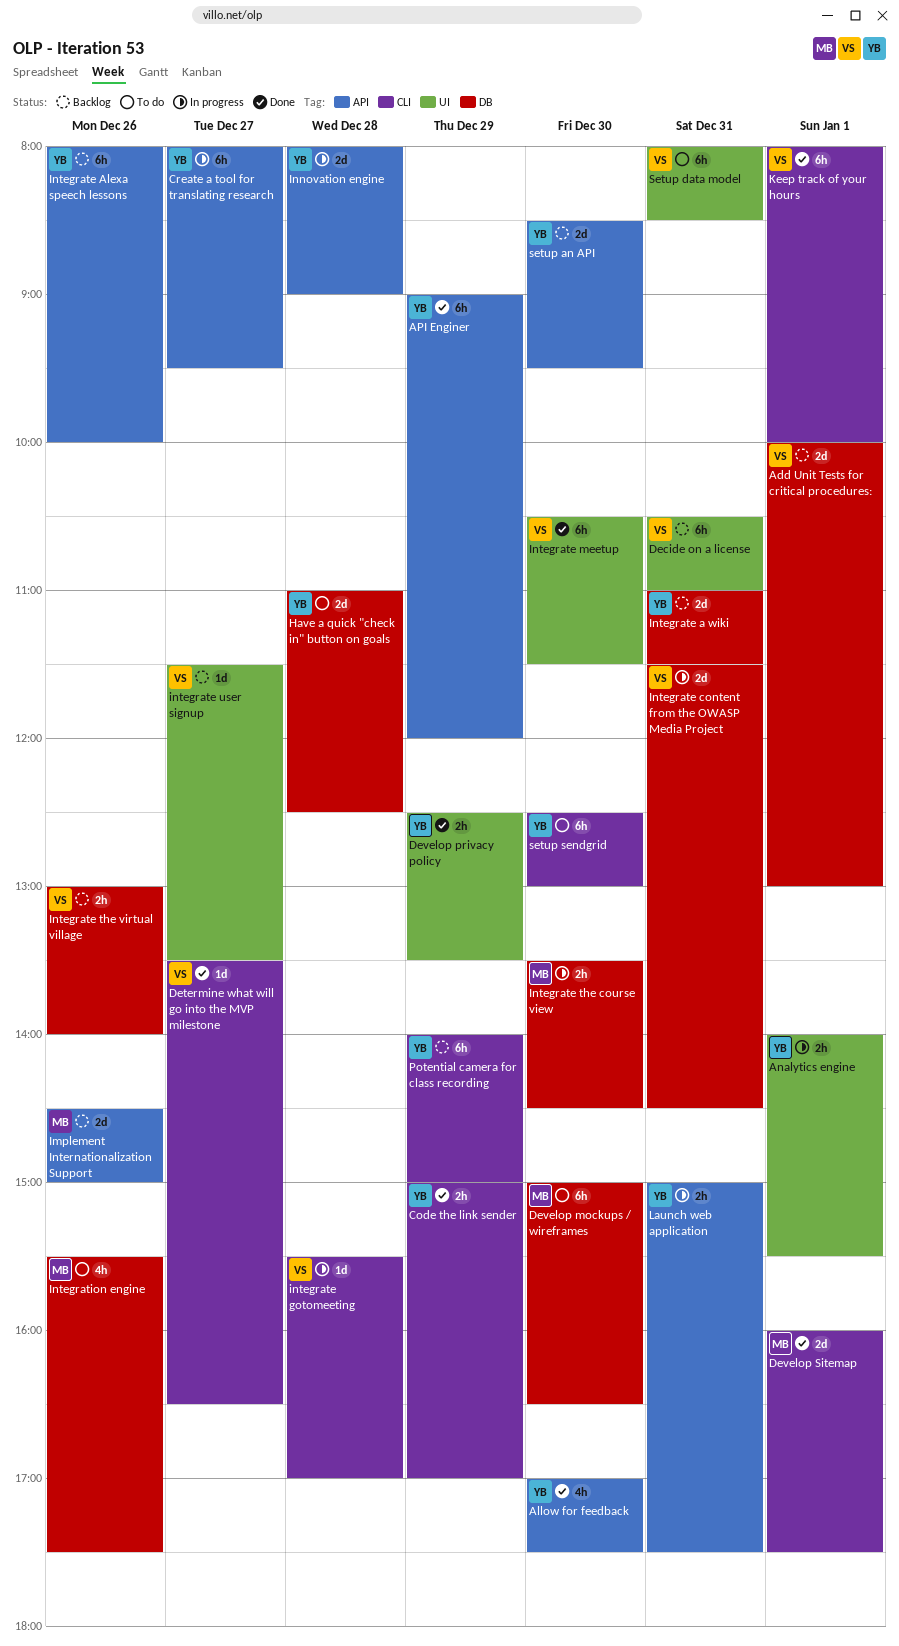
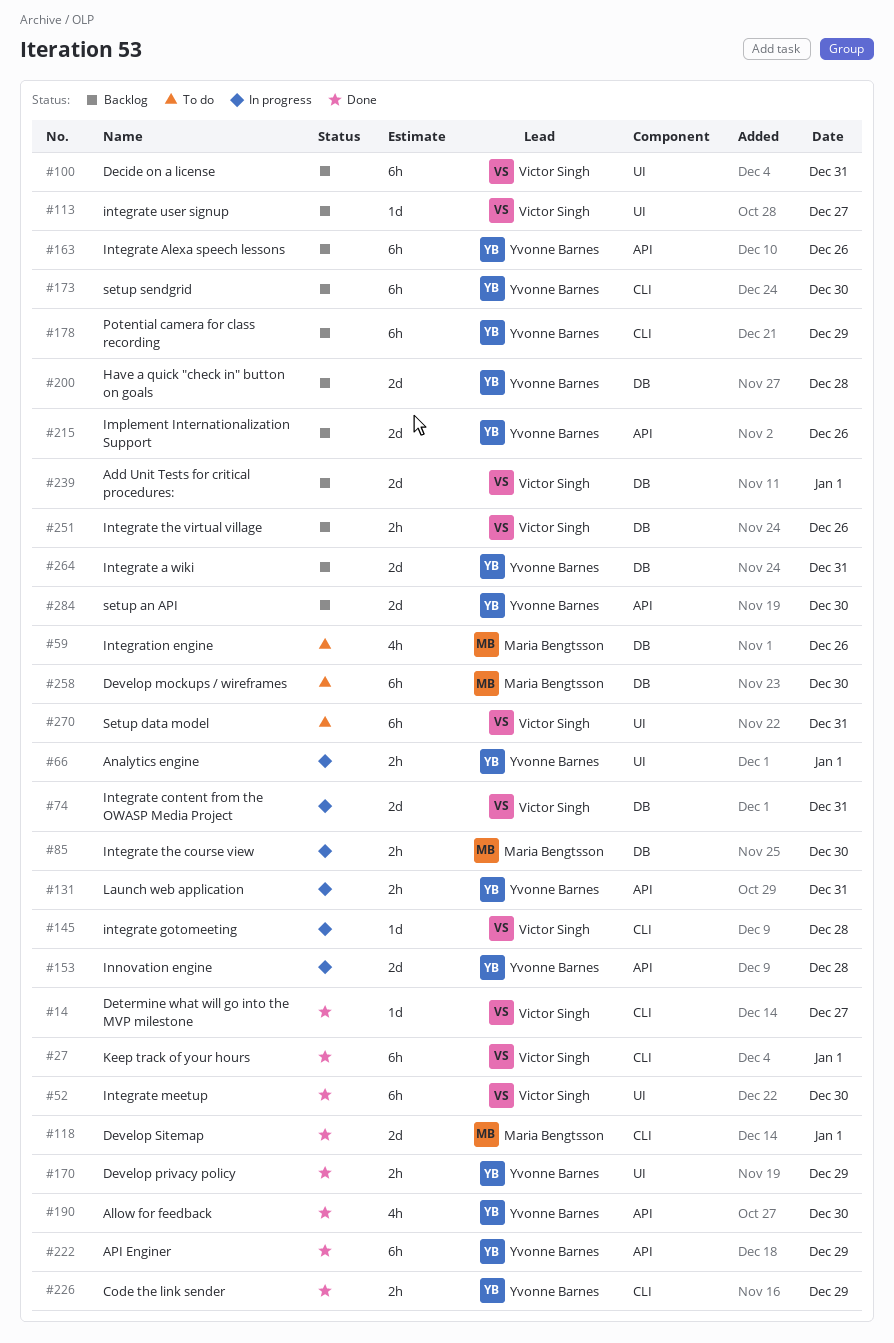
Create a tool for translating research: present -> none
Have a quick "check in" button on goals, status: To do -> Backlog
Implement Internationalization Support, owner: Maria Bengtsson -> Yvonne Barnes
setup sendgrid, status: To do -> Backlog

